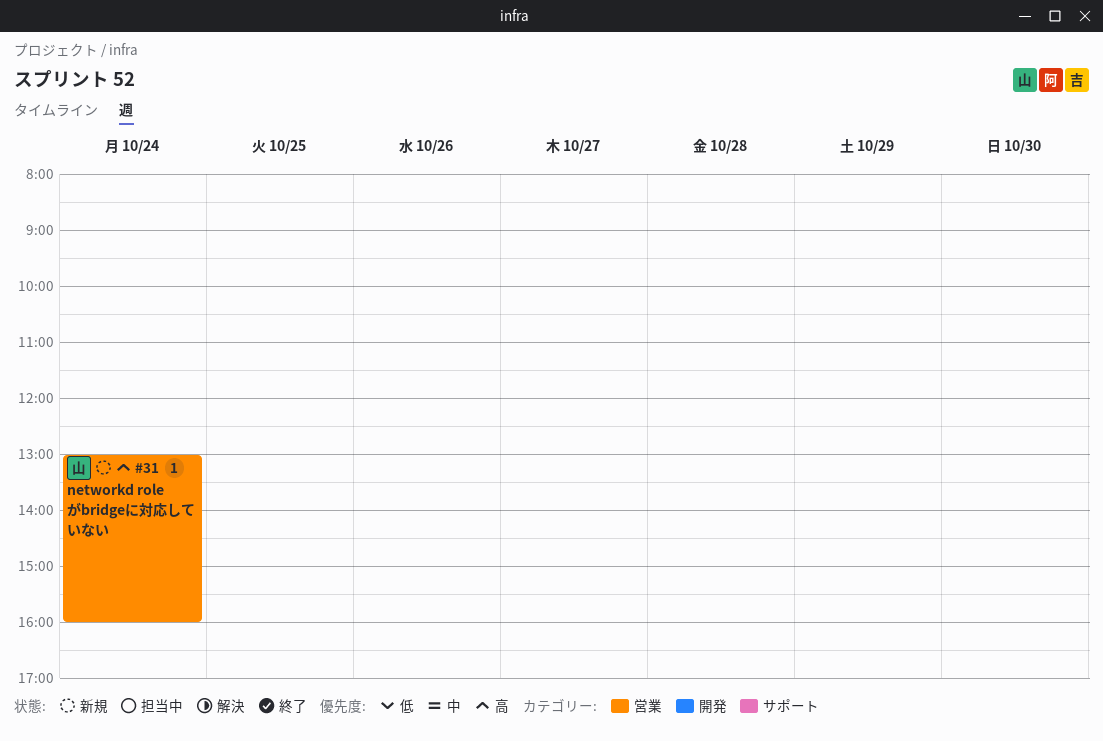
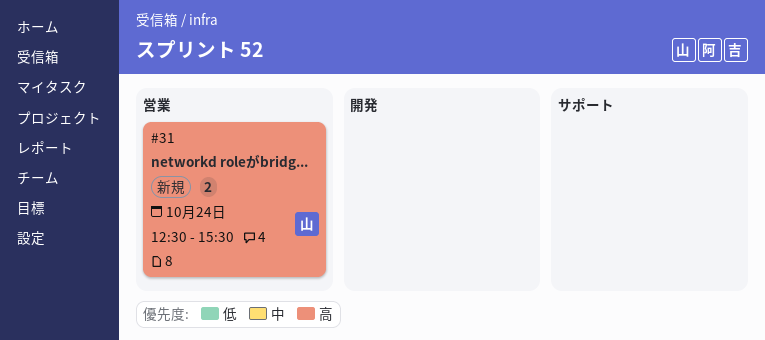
#31, estimate: 1 -> 2
#31, begins: 13:00 -> 12:30
#31, ends: 16:00 -> 15:30

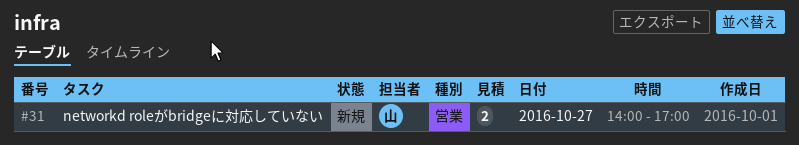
#31, day: Oct 24 -> Oct 27
#31, begins: 12:30 -> 14:00
#31, ends: 15:30 -> 17:00

